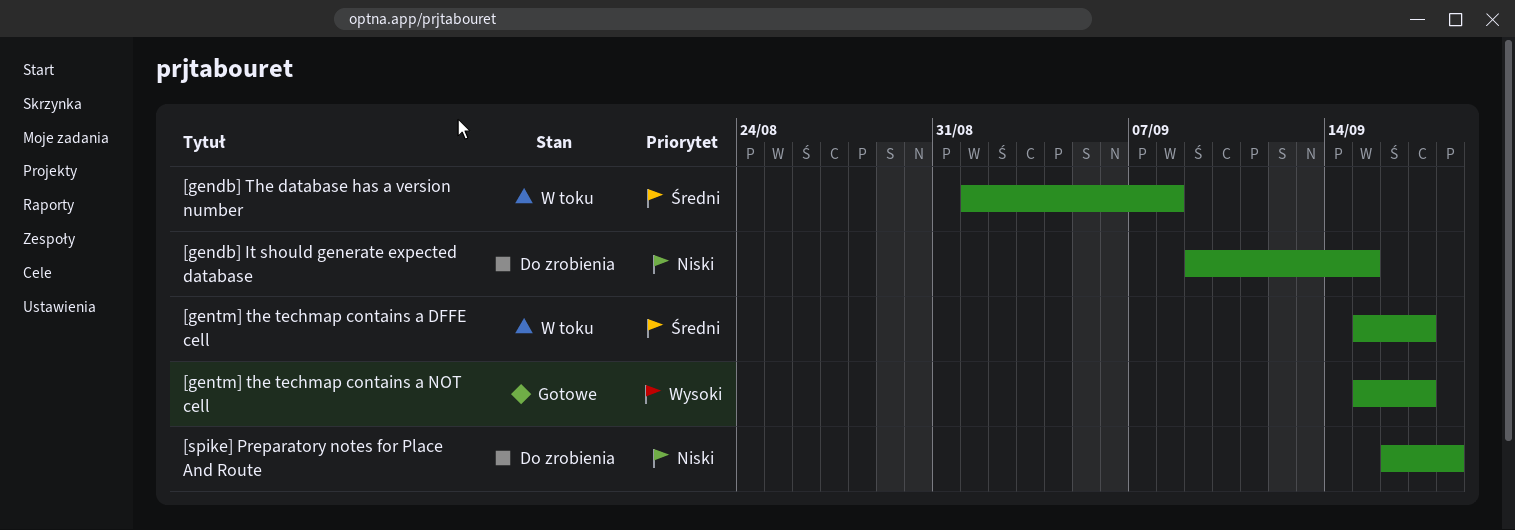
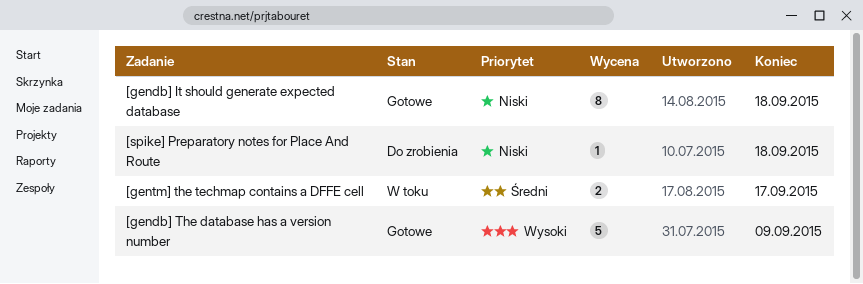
[gendb] It should generate expected database, status: Do zrobienia -> Gotowe
[gendb] It should generate expected database, due: Sep 15 -> Sep 18
[gendb] The database has a version number, status: W toku -> Gotowe
[gendb] The database has a version number, priority: Średni -> Wysoki
[gendb] The database has a version number, due: Sep 8 -> Sep 9
[gentm] the techmap contains a NOT cell: present -> none

